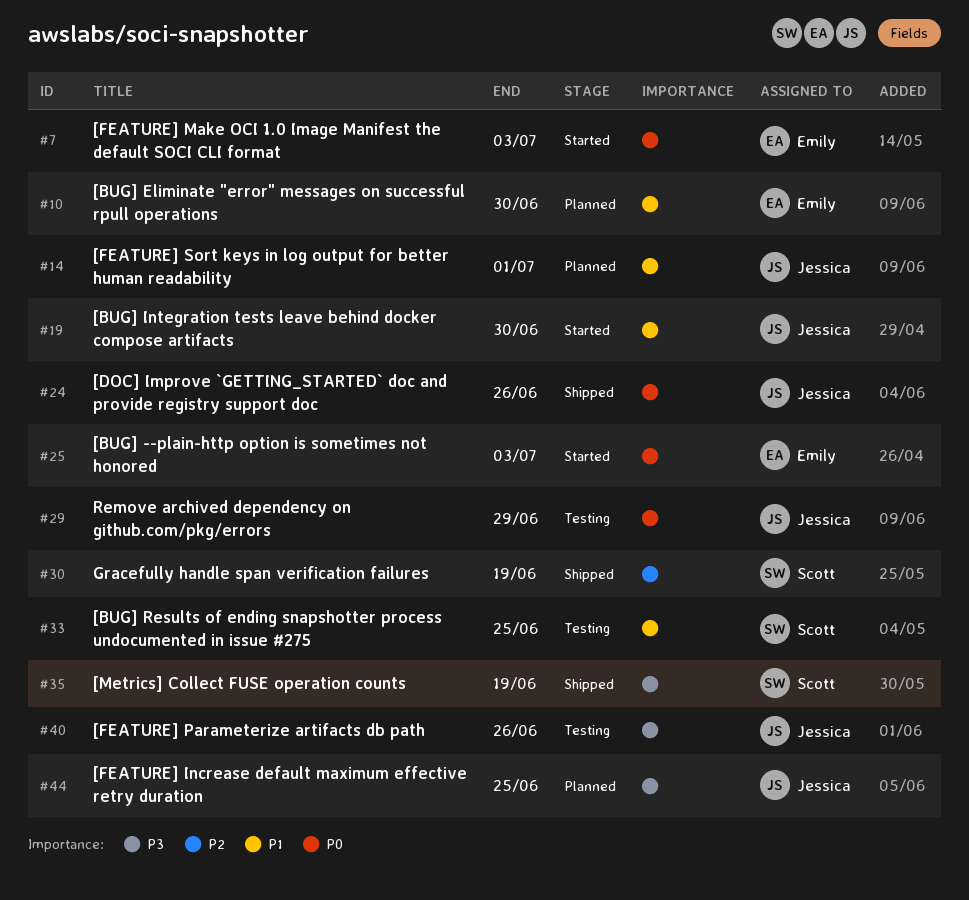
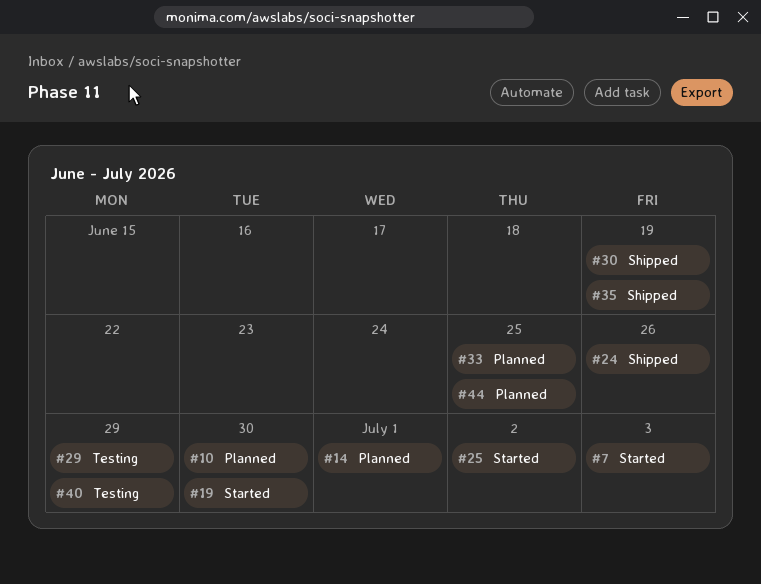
#25, due: Jul 3 -> Jul 2
#33, status: Testing -> Planned
#40, due: Jun 26 -> Jun 29

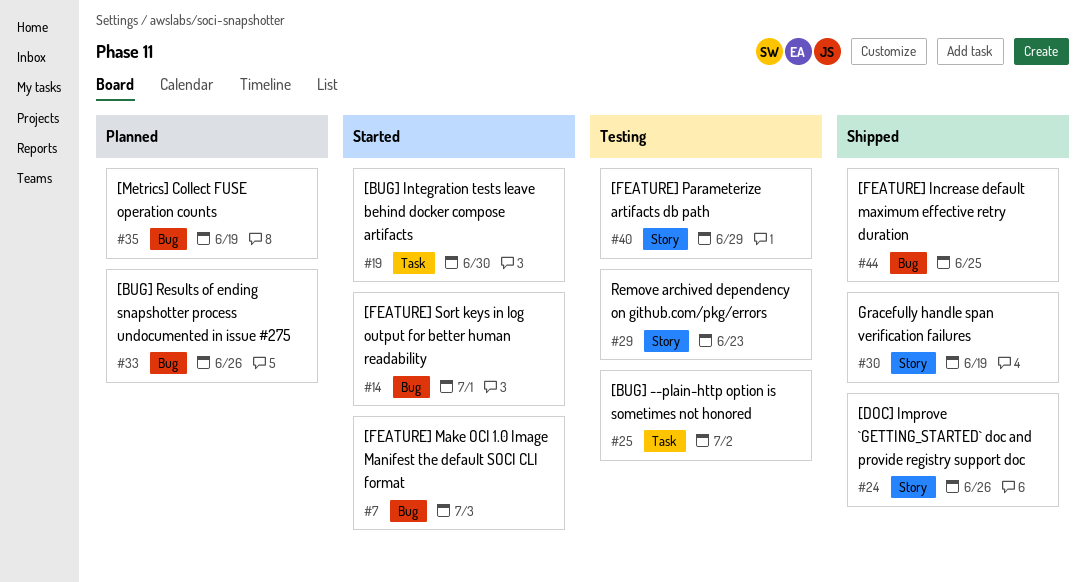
#10: present -> none
#14, status: Planned -> Started
#25, status: Started -> Testing
#29, due: Jun 29 -> Jun 23
#33, due: Jun 25 -> Jun 26
#35, status: Shipped -> Planned
#44, status: Planned -> Shipped

